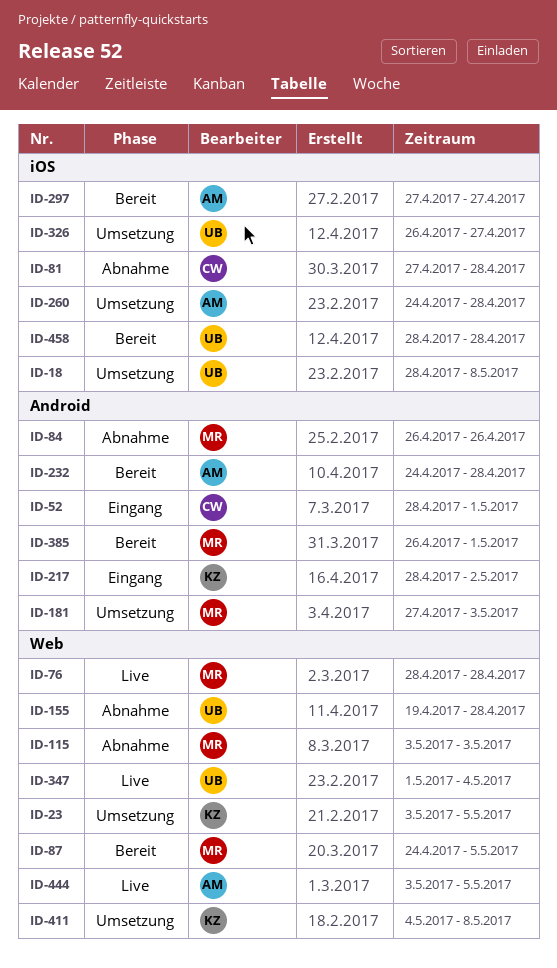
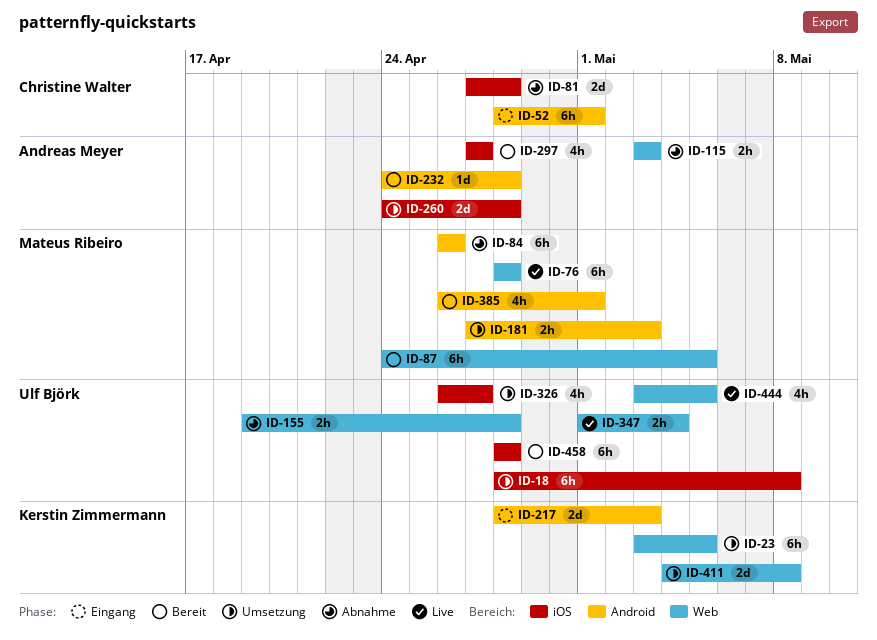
ID-115, owner: Mateus Ribeiro -> Andreas Meyer
ID-217, due: May 2 -> May 3
ID-444, owner: Andreas Meyer -> Ulf Björk

